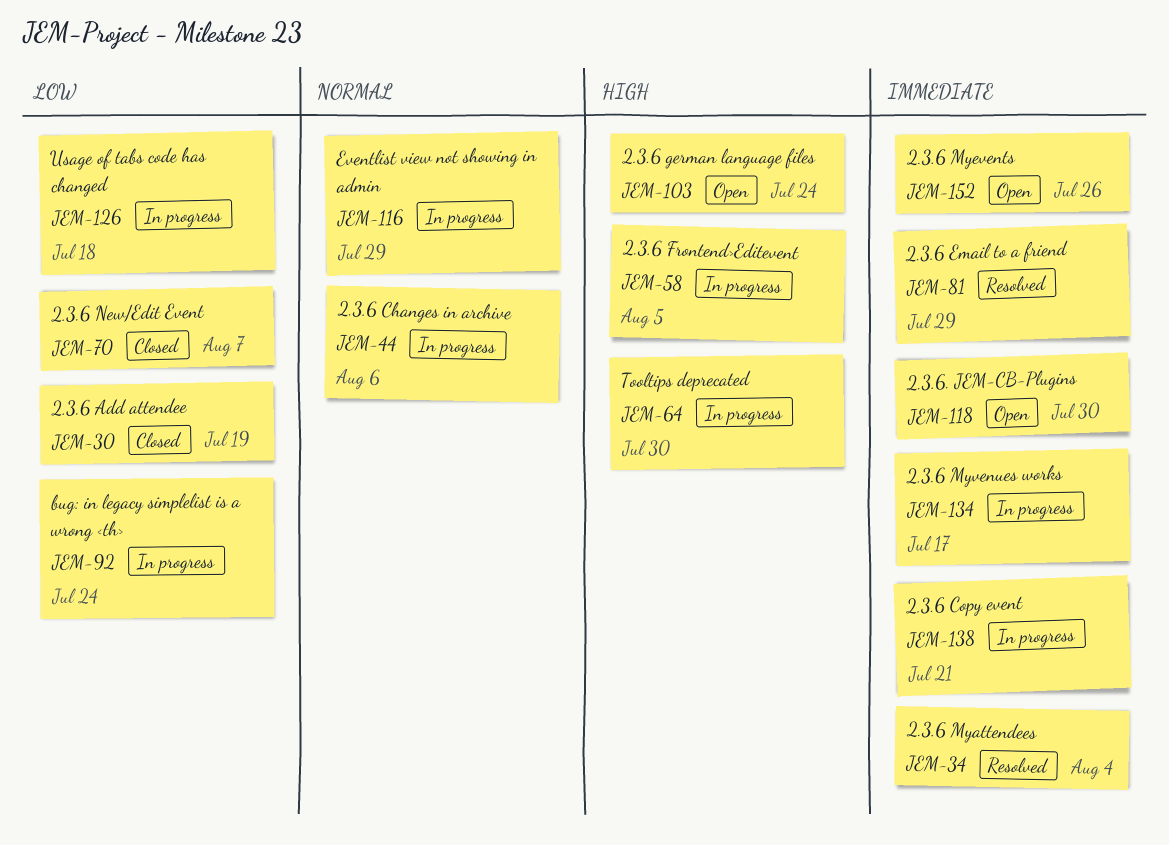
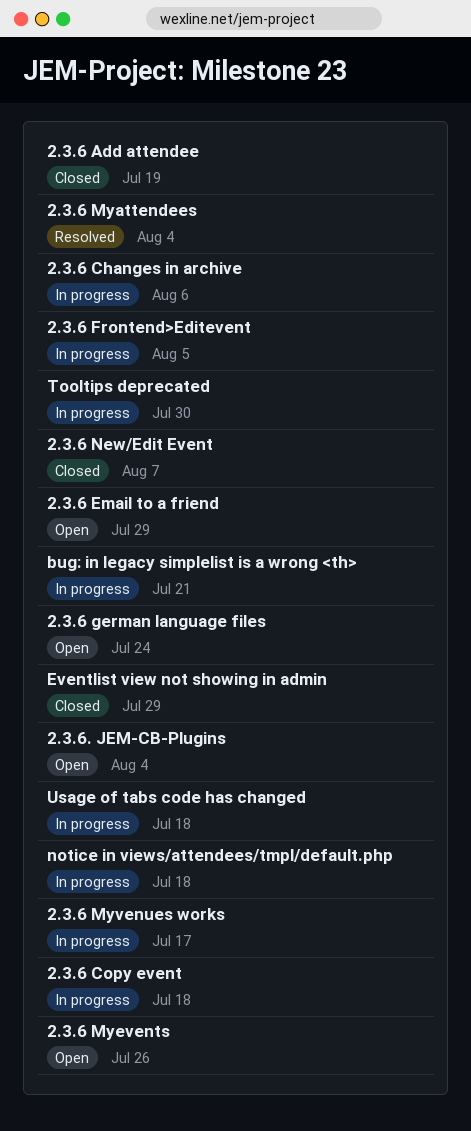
2.3.6 Copy event, due: Jul 21 -> Jul 18
2.3.6 Email to a friend, status: Resolved -> Open
2.3.6. JEM-CB-Plugins, due: Jul 30 -> Aug 4
bug: in legacy simplelist is a wrong <th>, due: Jul 24 -> Jul 21
Eventlist view not showing in admin, status: In progress -> Closed
notice in views/attendees/tmpl/default.php: none -> present

